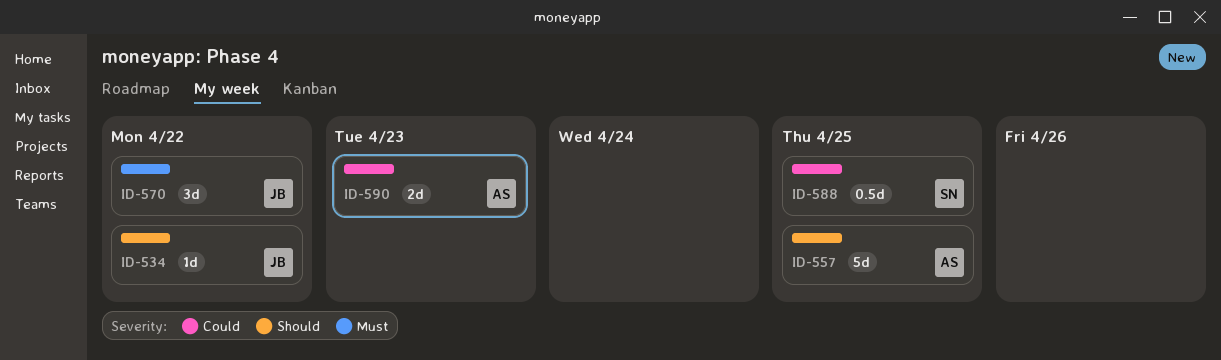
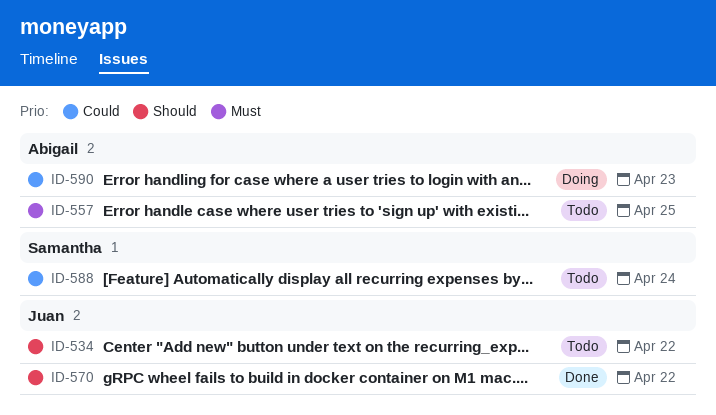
ID-557, priority: Should -> Must
ID-570, priority: Must -> Should
ID-588, due: Apr 25 -> Apr 24

